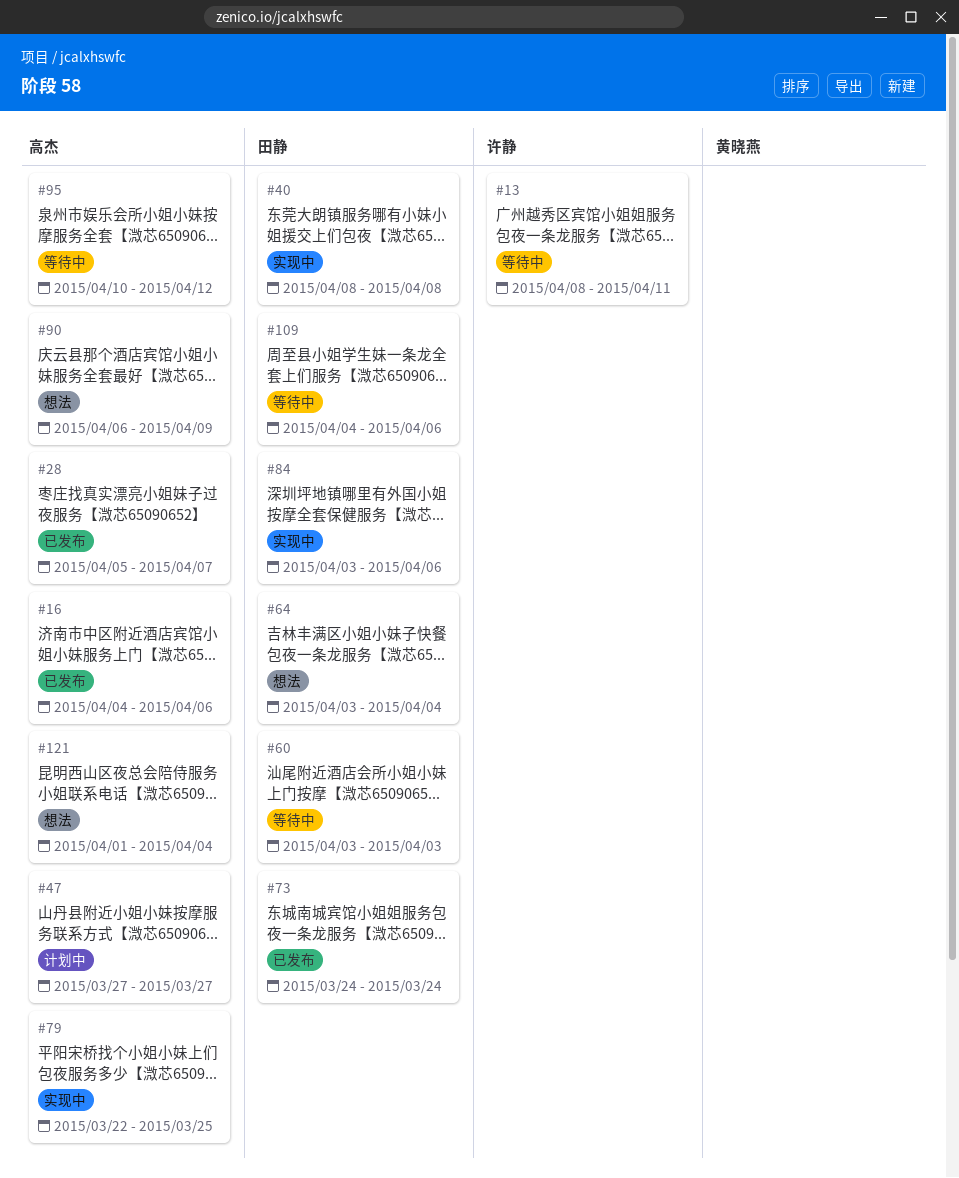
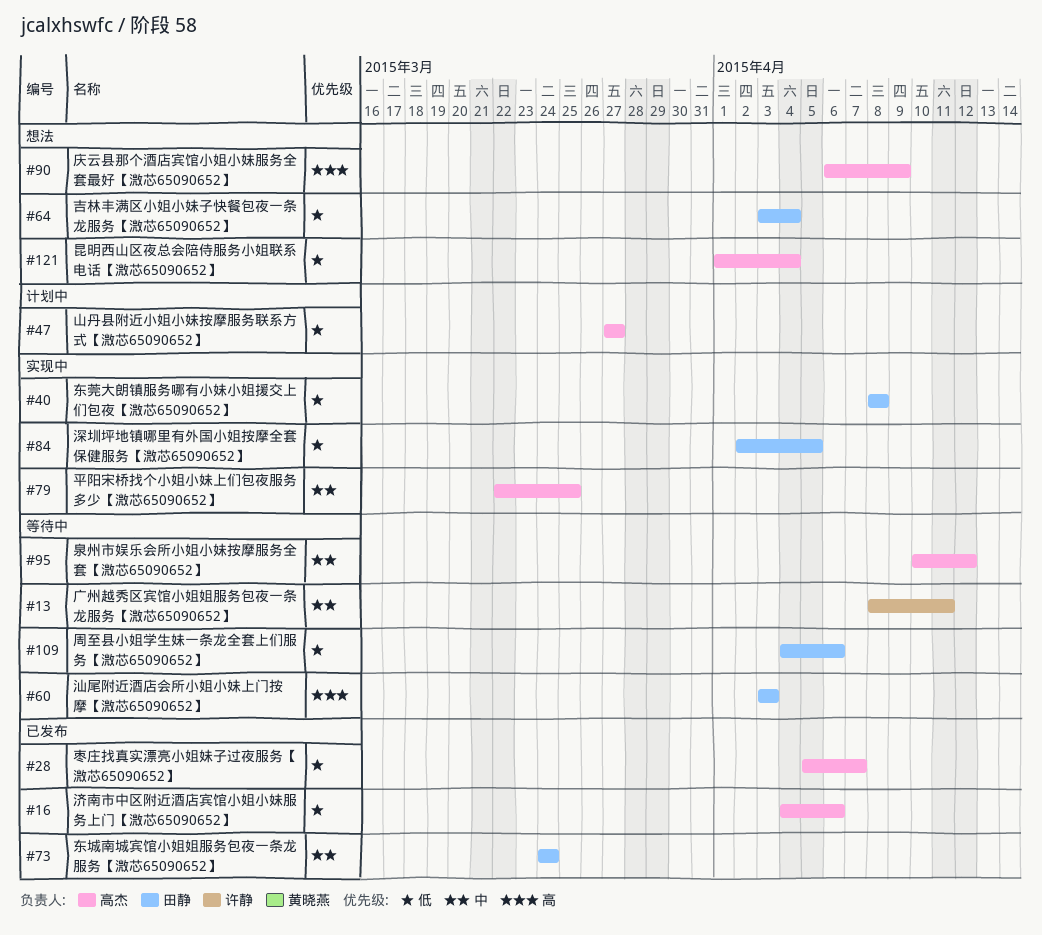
#84, start: Apr 3 -> Apr 2
#84, due: Apr 6 -> Apr 5

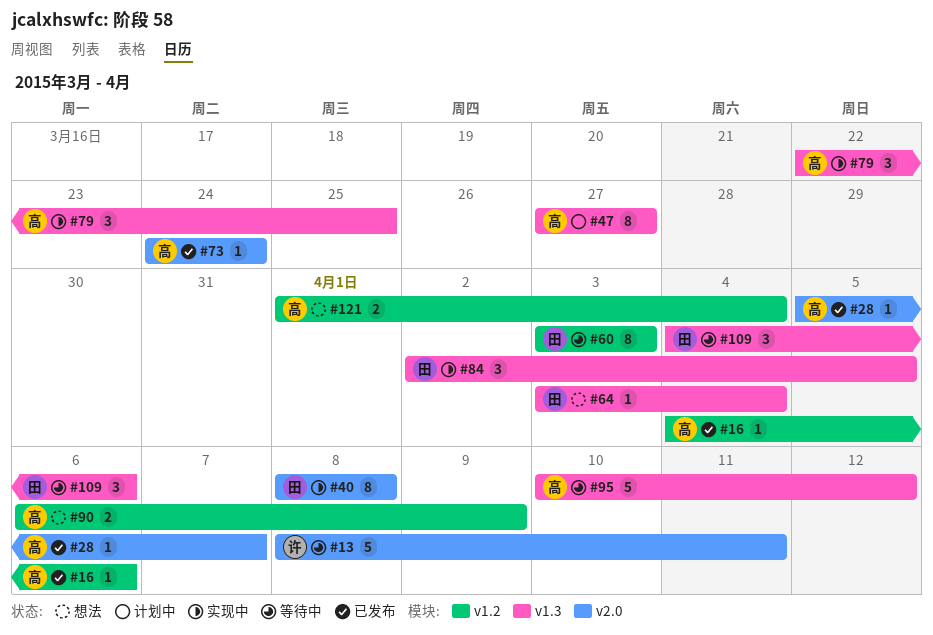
#73, owner: 田静 -> 高杰

